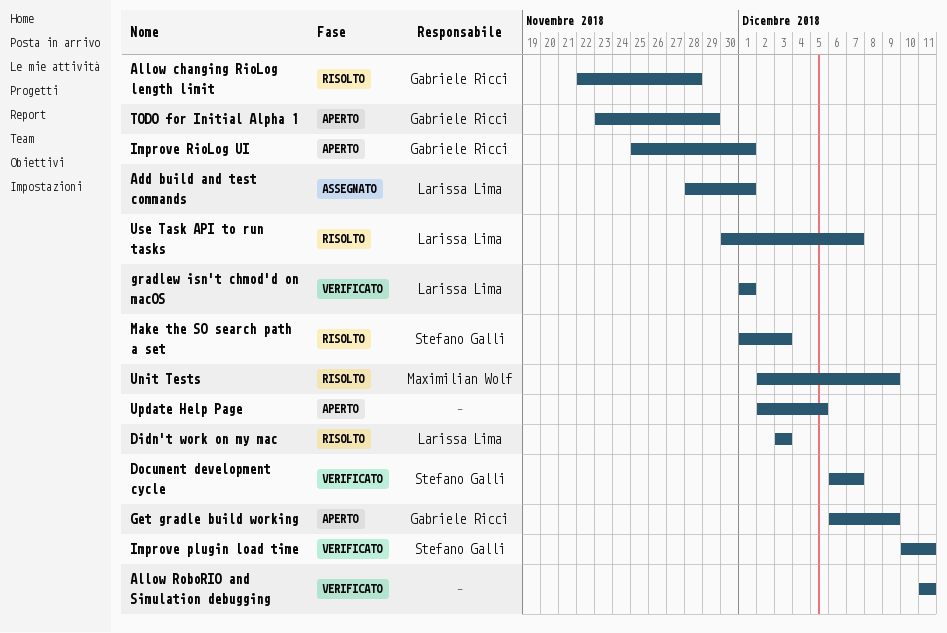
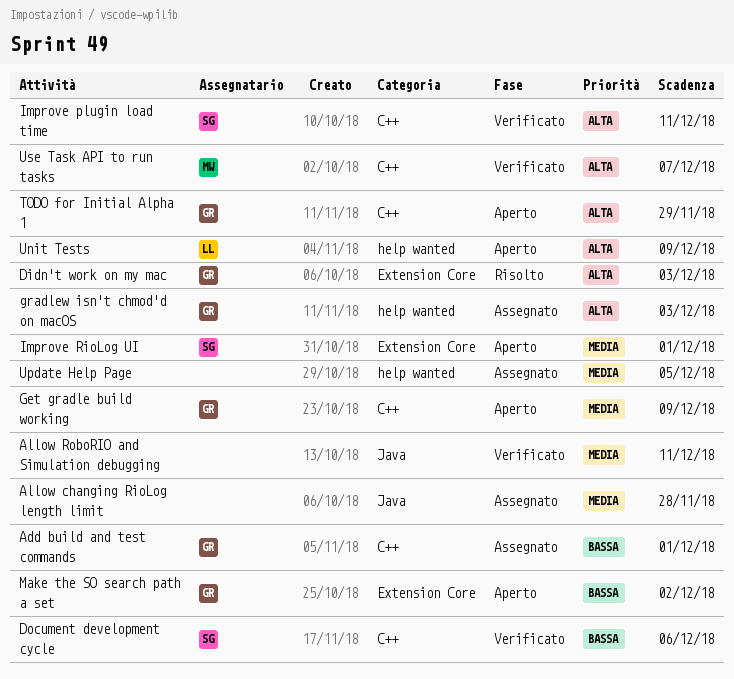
Add build and test commands, owner: Larissa Lima -> Gabriele Ricci
Allow changing RioLog length limit, status: Risolto -> Assegnato
Allow changing RioLog length limit, owner: Gabriele Ricci -> none
Didn't work on my mac, owner: Larissa Lima -> Gabriele Ricci
Document development cycle, due: Dec 7 -> Dec 6
gradlew isn't chmod'd on macOS, status: Verificato -> Assegnato
gradlew isn't chmod'd on macOS, owner: Larissa Lima -> Gabriele Ricci
gradlew isn't chmod'd on macOS, due: Dec 1 -> Dec 3
Improve RioLog UI, owner: Gabriele Ricci -> Stefano Galli
Make the SO search path a set, status: Risolto -> Aperto
Make the SO search path a set, owner: Stefano Galli -> Gabriele Ricci
Make the SO search path a set, due: Dec 3 -> Dec 2
Unit Tests, status: Risolto -> Aperto
Unit Tests, owner: Maximilian Wolf -> Larissa Lima
Update Help Page, status: Aperto -> Assegnato
Use Task API to run tasks, status: Risolto -> Verificato
Use Task API to run tasks, owner: Larissa Lima -> Maximilian Wolf

